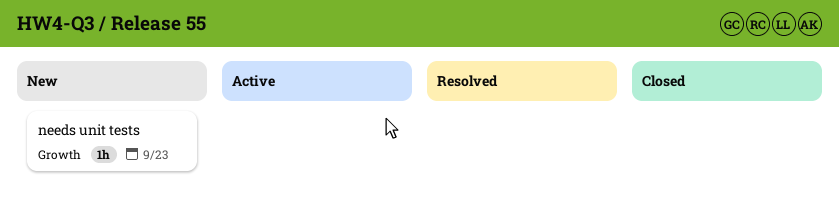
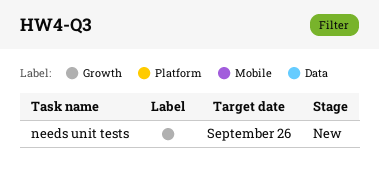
needs unit tests, due: Sep 23 -> Sep 26

